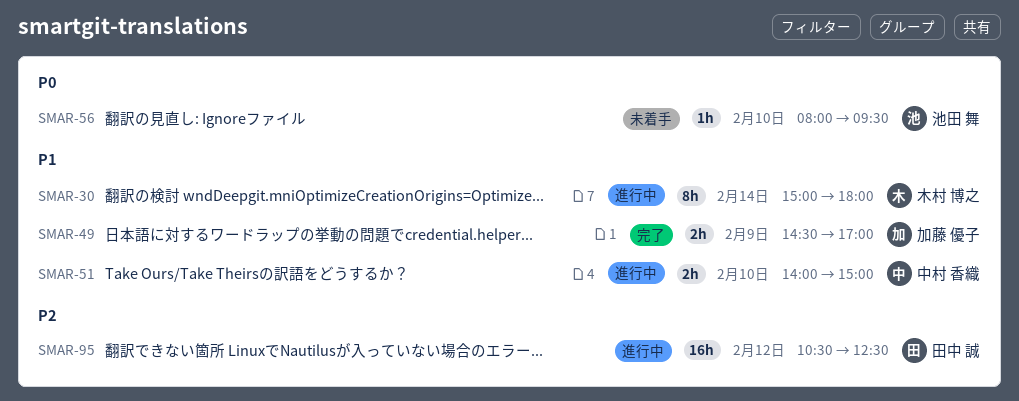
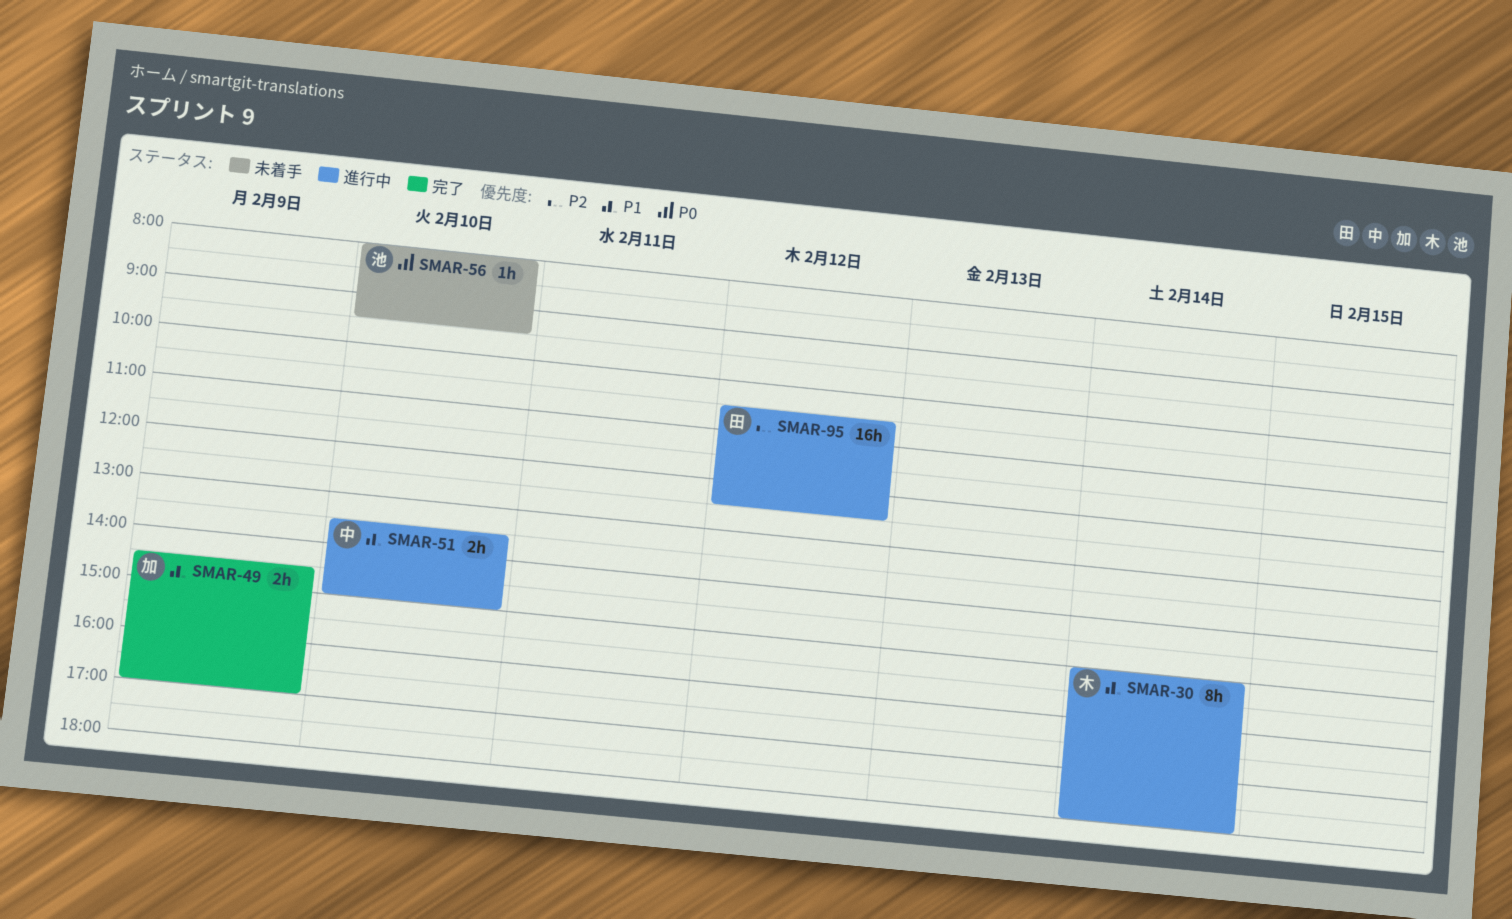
SMAR-51, begins: 14:00 -> 13:30

